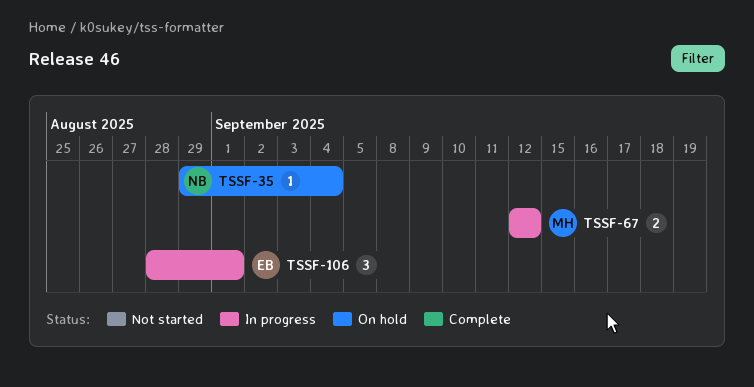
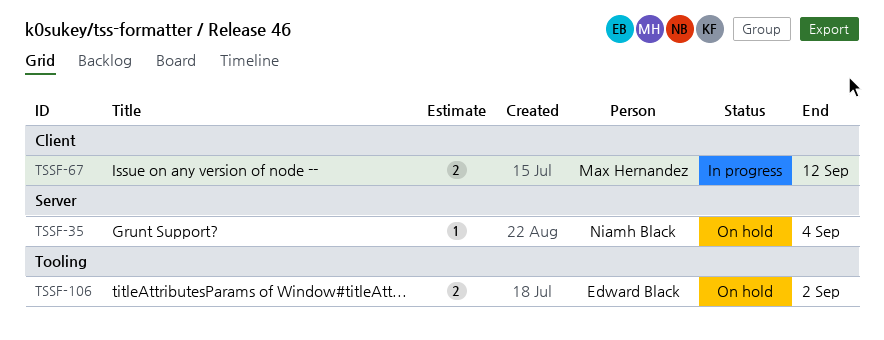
TSSF-106, status: In progress -> On hold
TSSF-106, estimate: 3 -> 2
TSSF-106, due: Sep 1 -> Sep 2

